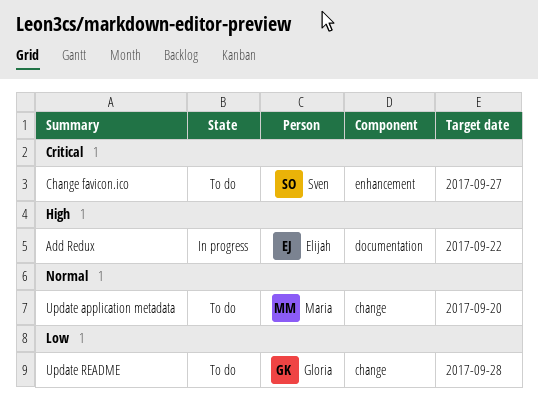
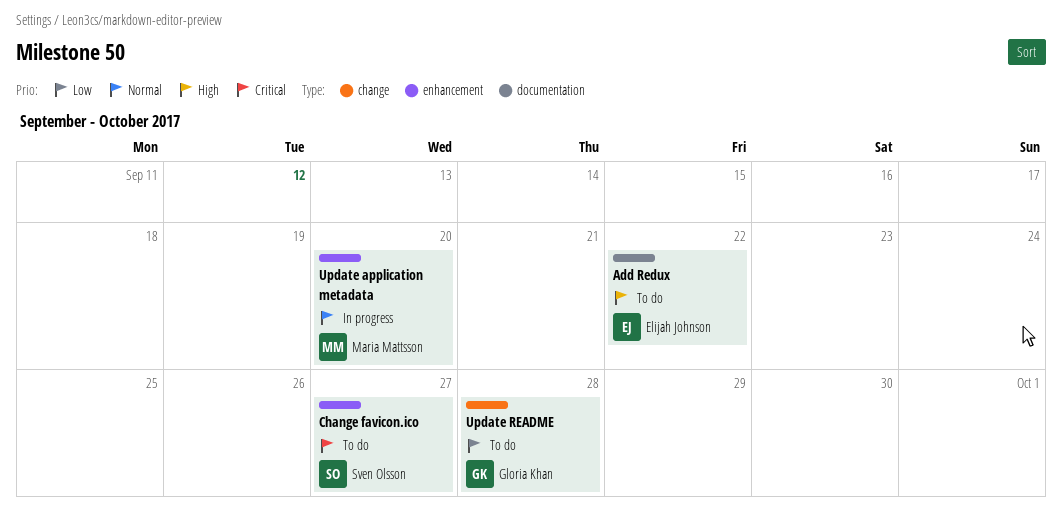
Add Redux, status: In progress -> To do
Update application metadata, status: To do -> In progress
Update application metadata, label: change -> enhancement

